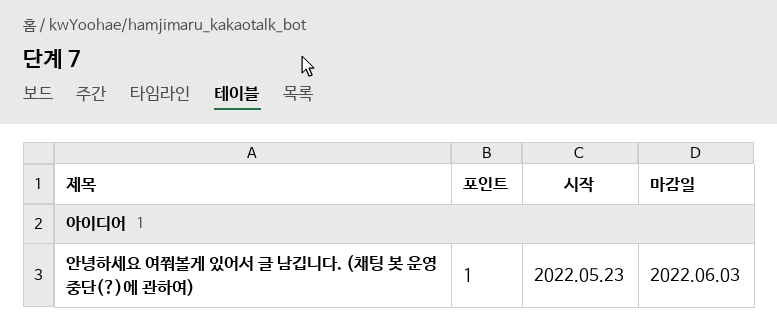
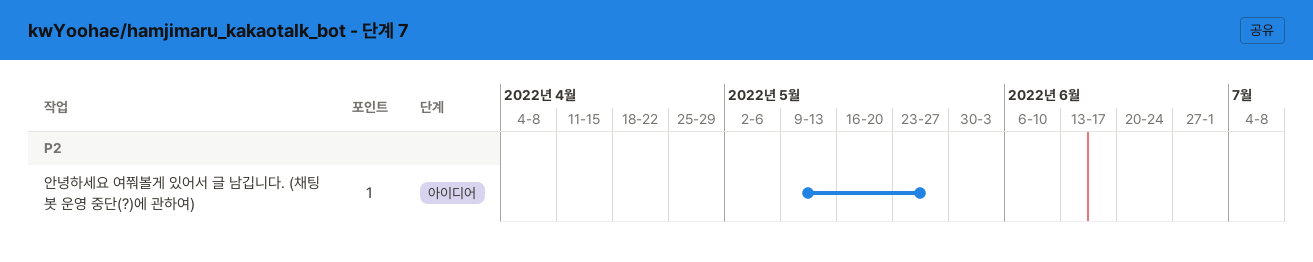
안녕하세요 여쭤볼게 있어서 글 남깁니다. (채팅 봇 운영 중단(?)에 관하여), start: May 23 -> May 9
안녕하세요 여쭤볼게 있어서 글 남깁니다. (채팅 봇 운영 중단(?)에 관하여), due: Jun 3 -> May 27

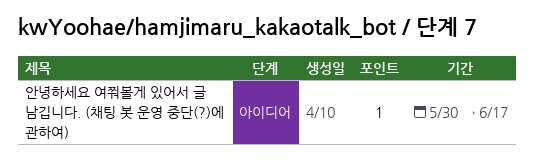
안녕하세요 여쭤볼게 있어서 글 남깁니다. (채팅 봇 운영 중단(?)에 관하여), start: May 9 -> May 30
안녕하세요 여쭤볼게 있어서 글 남깁니다. (채팅 봇 운영 중단(?)에 관하여), due: May 27 -> Jun 17

